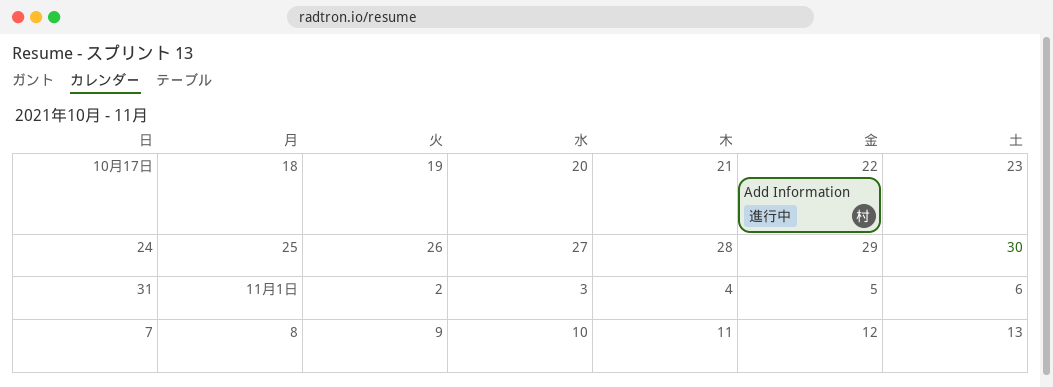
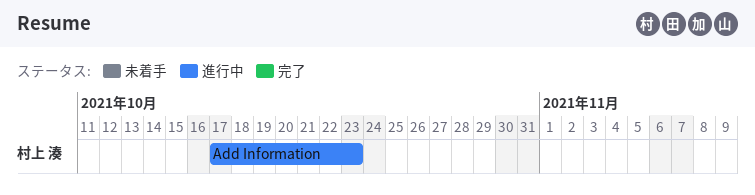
Add Information, due: Oct 22 -> Oct 23

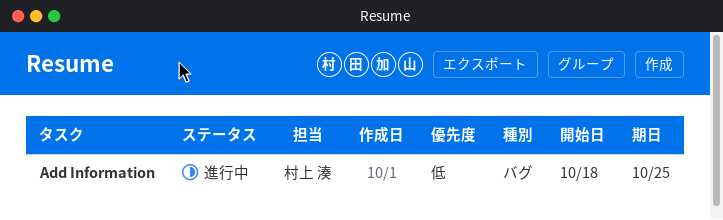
Add Information, start: Oct 17 -> Oct 18
Add Information, due: Oct 23 -> Oct 25

